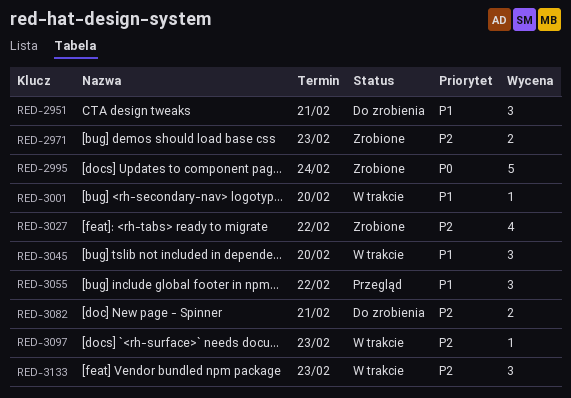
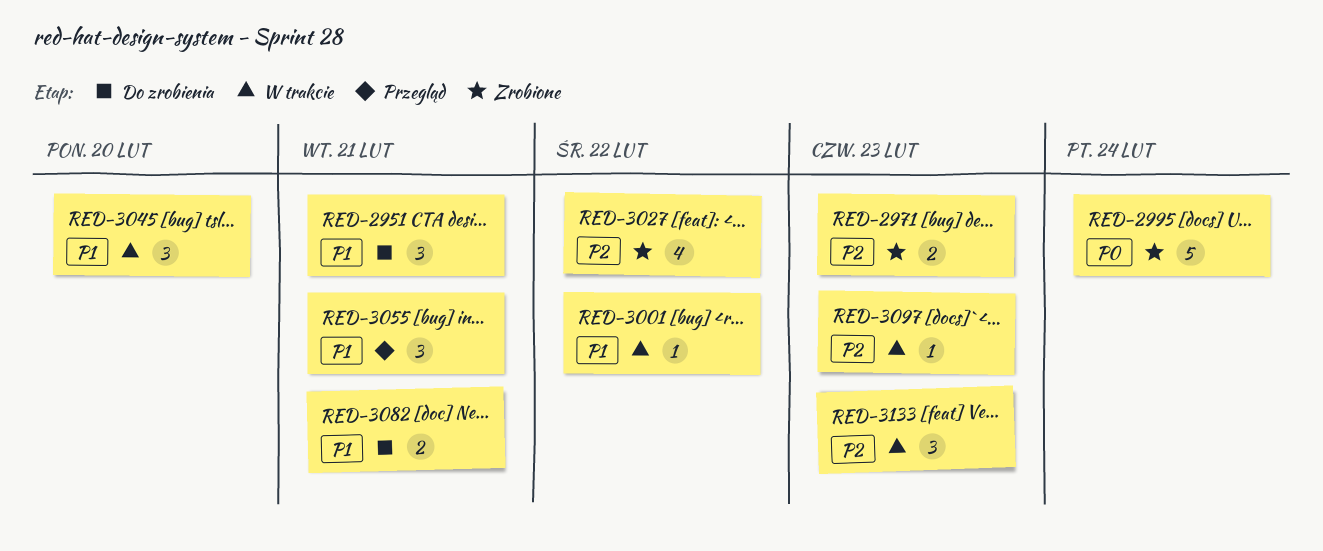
RED-3001, due: Feb 20 -> Feb 22
RED-3055, due: Feb 22 -> Feb 21
RED-3082, priority: P2 -> P1

